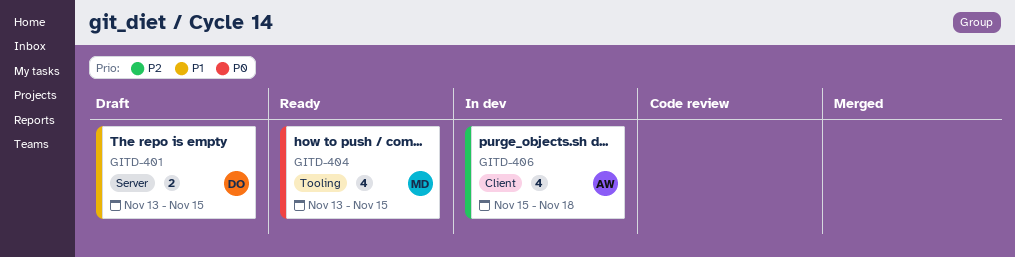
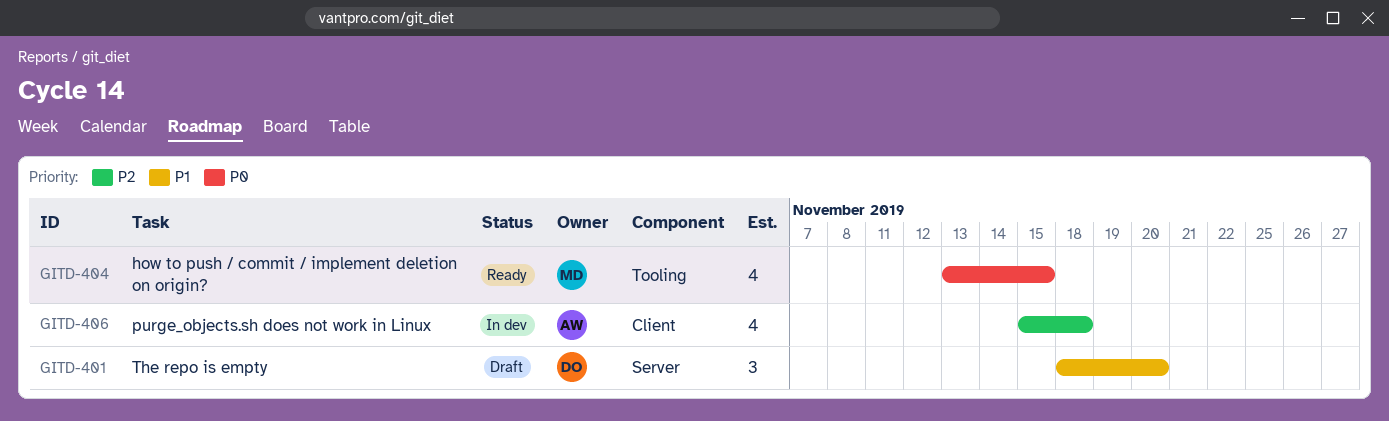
GITD-401, estimate: 2 -> 3
GITD-401, start: Nov 13 -> Nov 18
GITD-401, due: Nov 15 -> Nov 20

